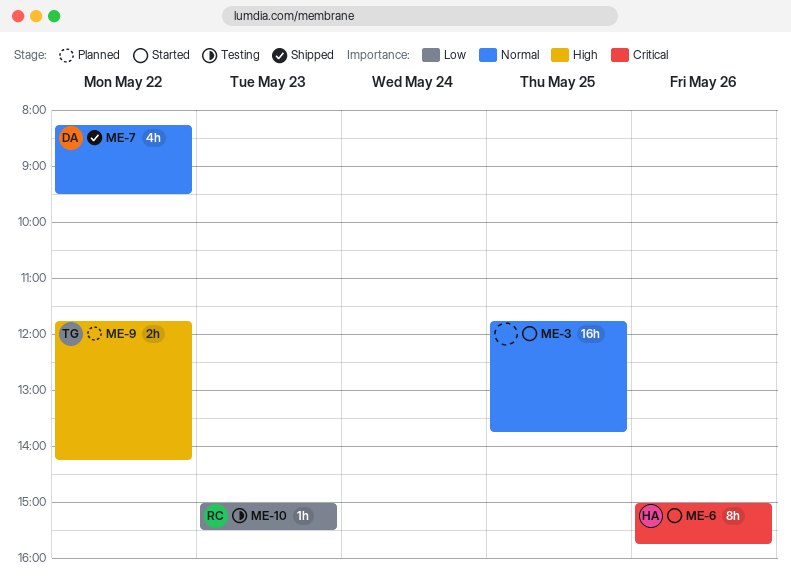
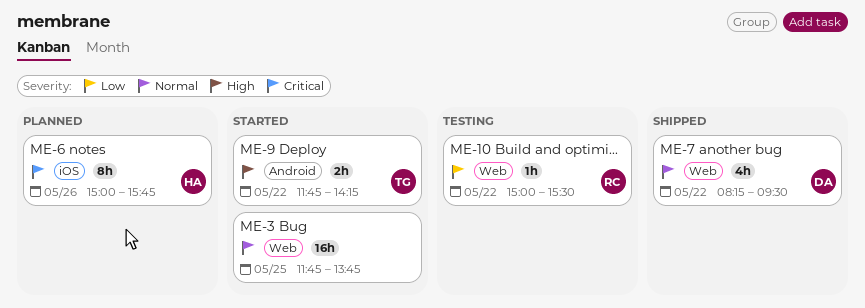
ME-6, status: Started -> Planned
ME-9, status: Planned -> Started
ME-10, day: May 23 -> May 22

